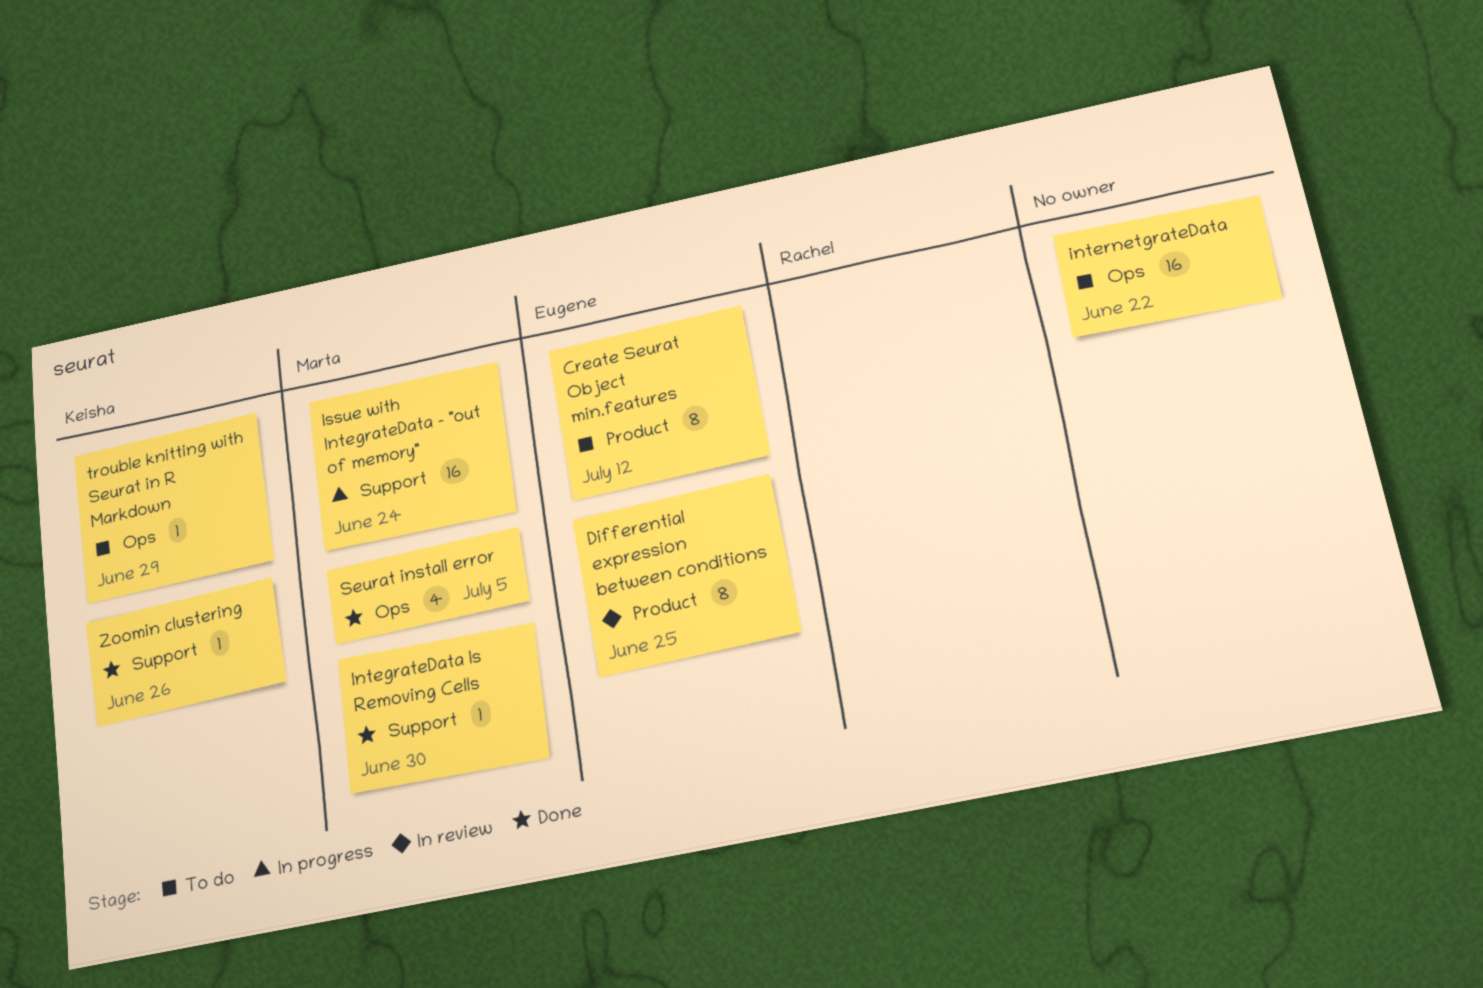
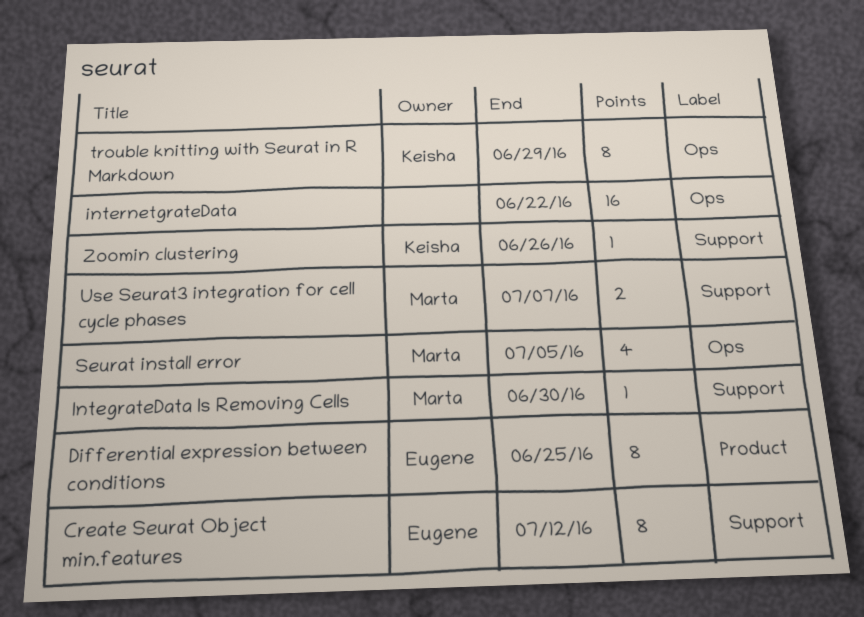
Create Seurat Object min.features, label: Product -> Support
Issue with IntegrateData - "out of memory": present -> none
trouble knitting with Seurat in R Markdown, estimate: 1 -> 8
Use Seurat3 integration for cell cycle phases: none -> present

